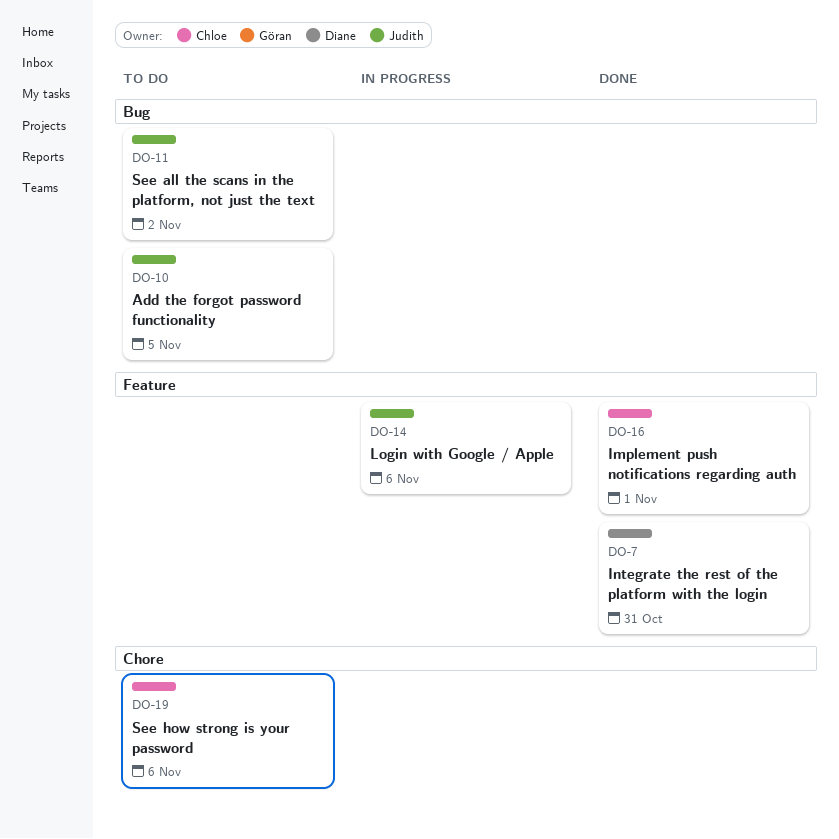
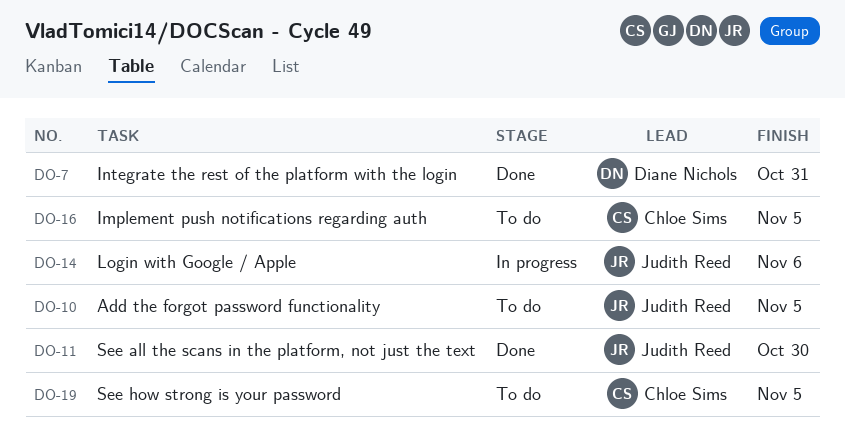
DO-11, status: To do -> Done
DO-11, due: Nov 2 -> Oct 30
DO-16, status: Done -> To do
DO-16, due: Nov 1 -> Nov 5
DO-19, due: Nov 6 -> Nov 5

